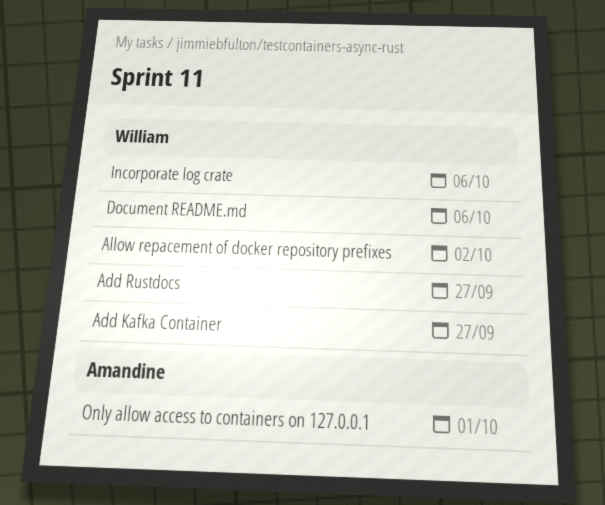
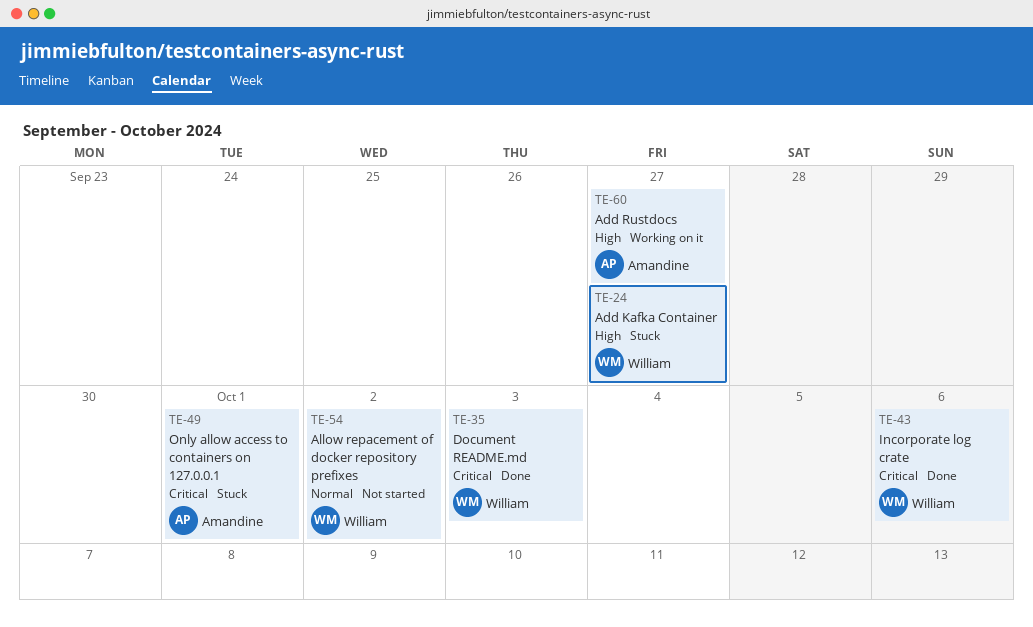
Add Rustdocs, owner: William -> Amandine
Document README.md, due: Oct 6 -> Oct 3

